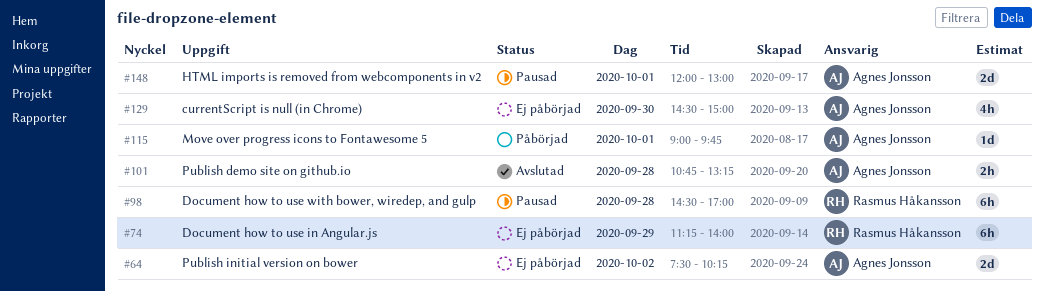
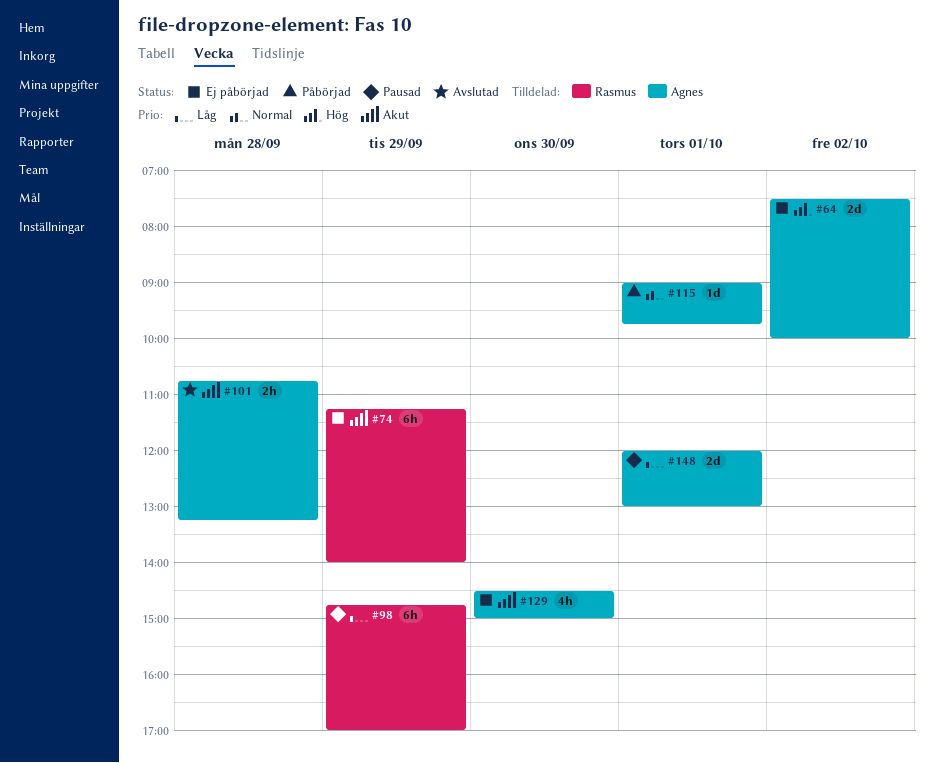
#64, ends: 10:15 -> 10:00
#98, day: Sep 28 -> Sep 29
#98, begins: 14:30 -> 14:45

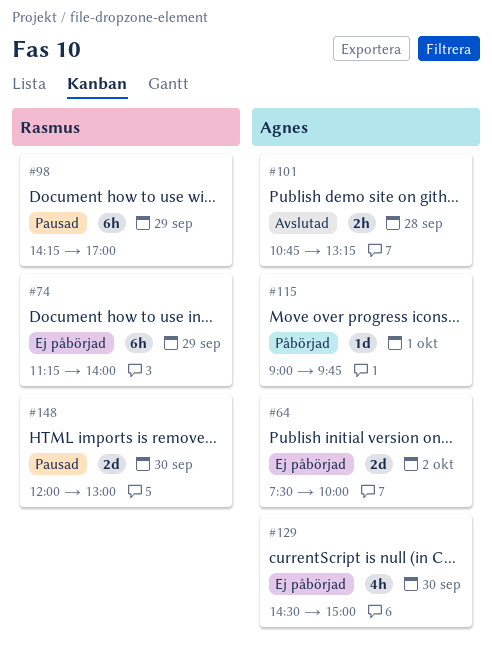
#98, begins: 14:45 -> 14:15
#148, owner: Agnes -> Rasmus
#148, day: Oct 1 -> Sep 30

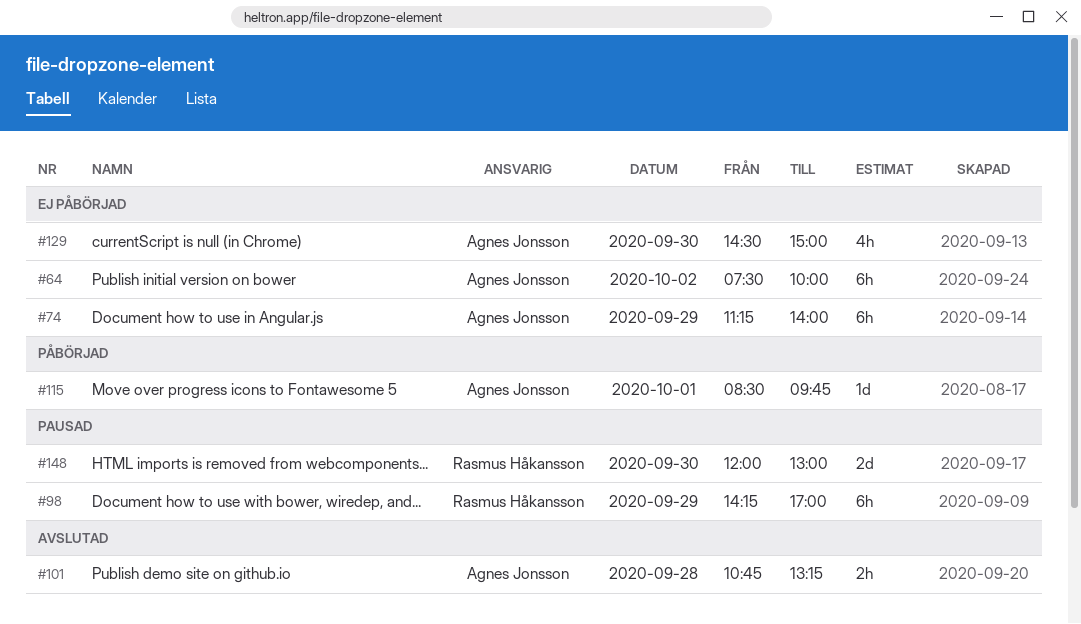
#64, estimate: 2d -> 6h
#74, owner: Rasmus Håkansson -> Agnes Jonsson
#115, begins: 09:00 -> 08:30

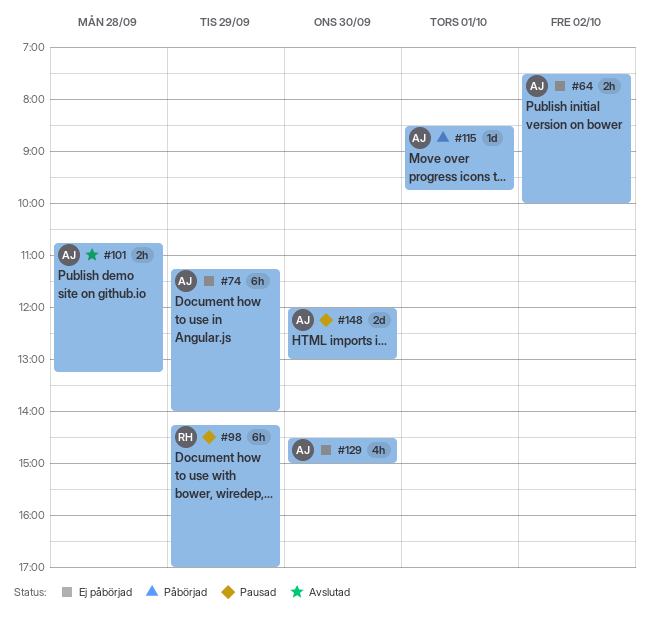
#64, estimate: 6h -> 2h
#148, owner: Rasmus Håkansson -> Agnes Jonsson

